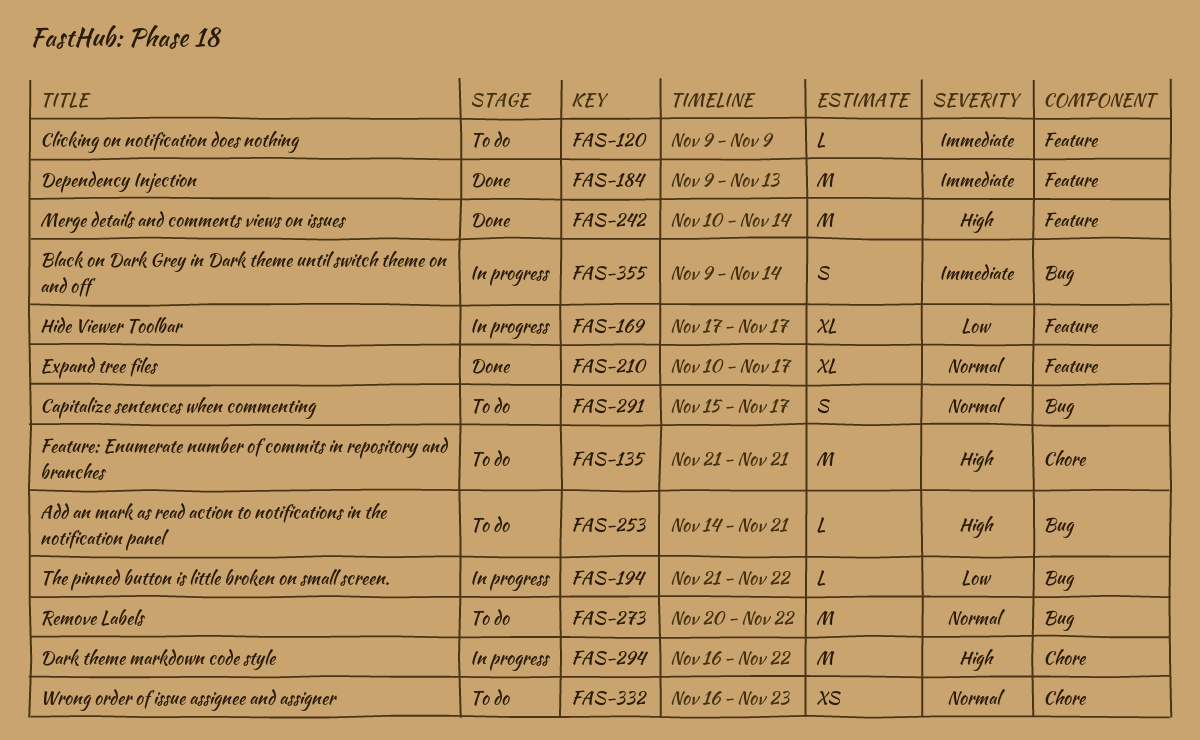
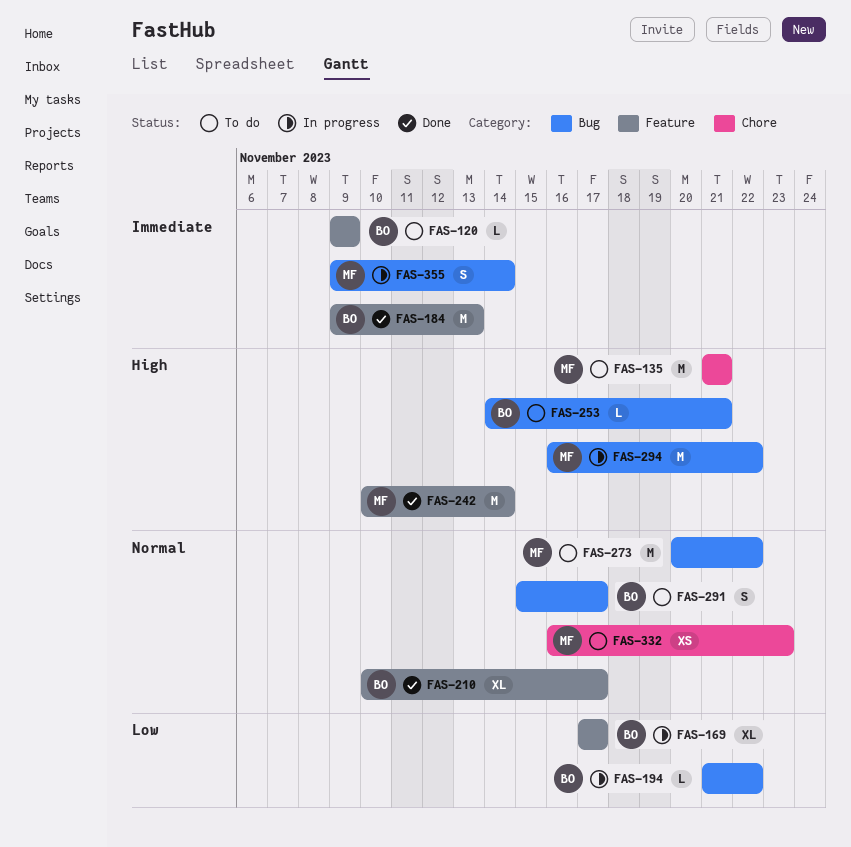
FAS-294, label: Chore -> Bug

